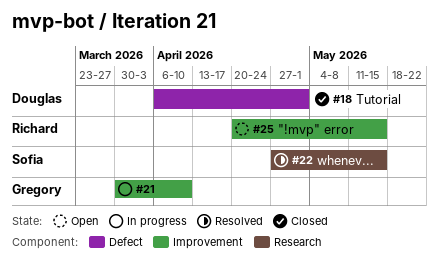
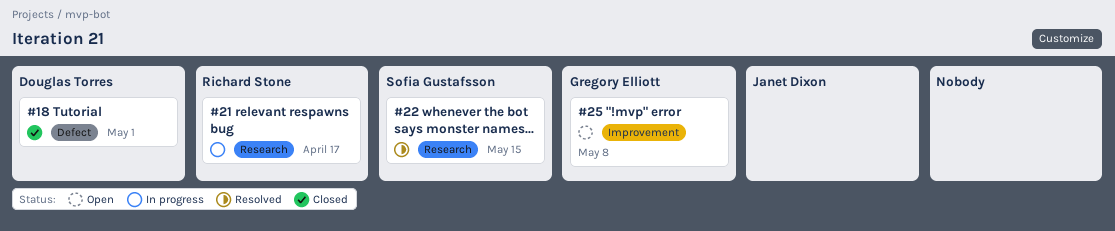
#21, owner: Gregory Elliott -> Richard Stone
#21, label: Improvement -> Research
#21, due: Apr 10 -> Apr 17
#25, owner: Richard Stone -> Gregory Elliott
#25, due: May 15 -> May 8

